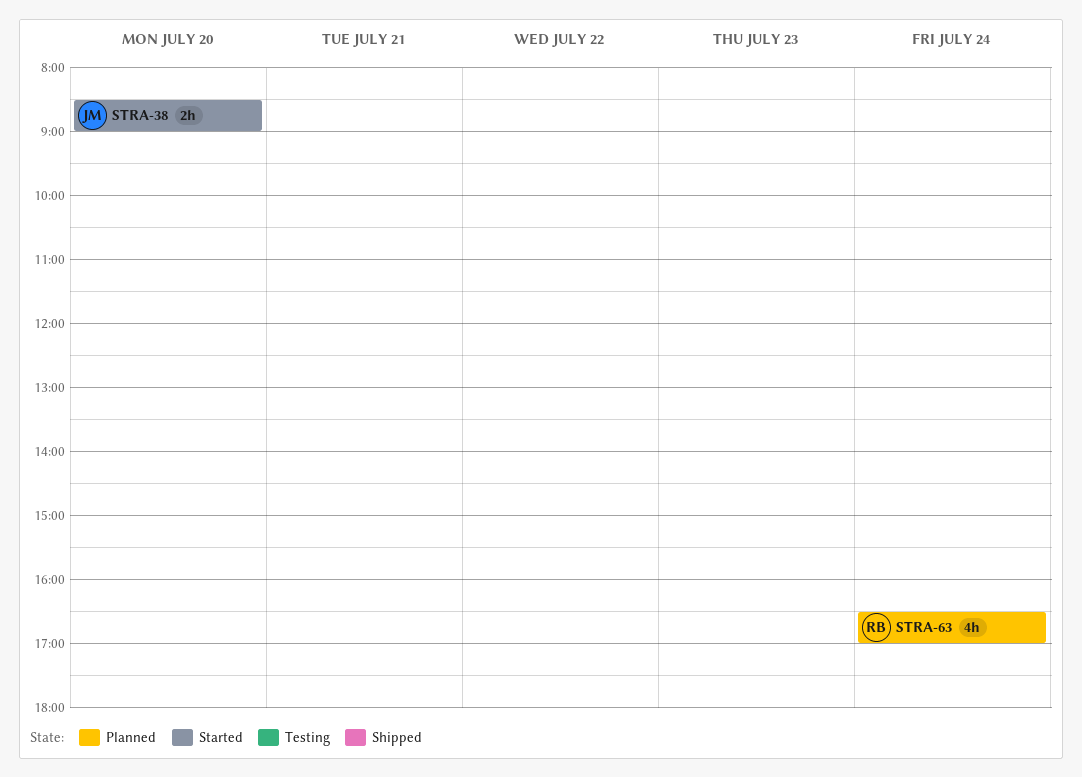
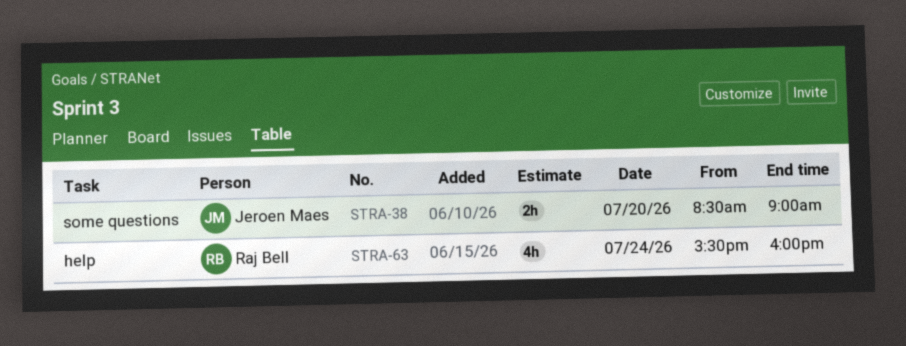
STRA-63, begins: 16:30 -> 15:30
STRA-63, ends: 17:00 -> 16:00

